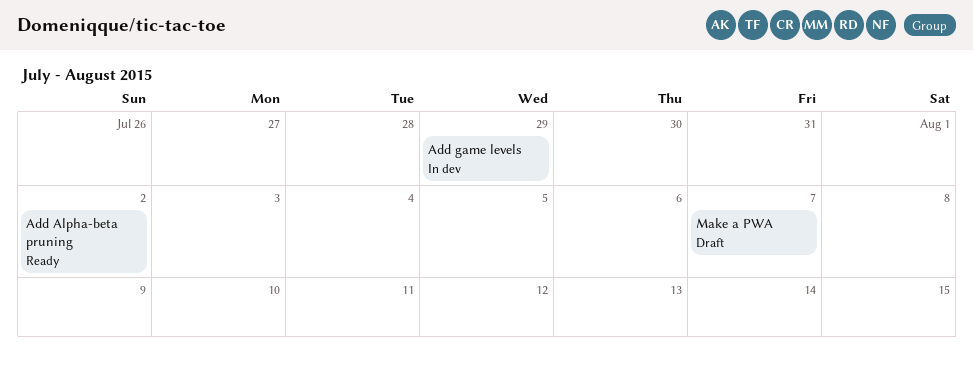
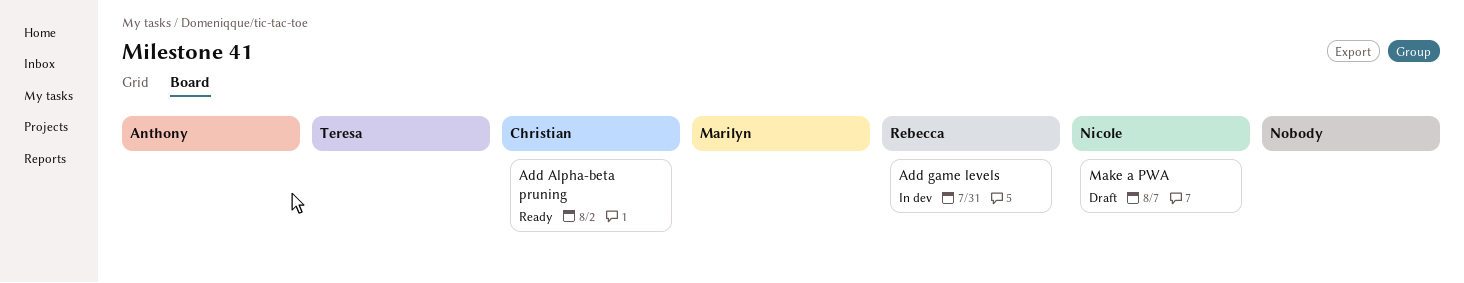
Add game levels, due: Jul 29 -> Jul 31

